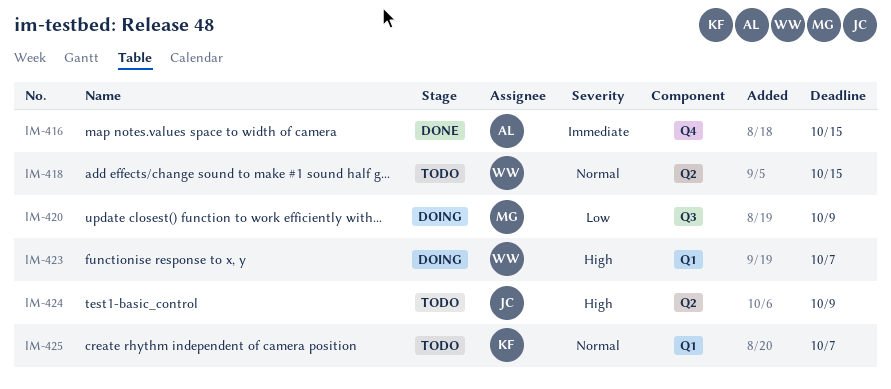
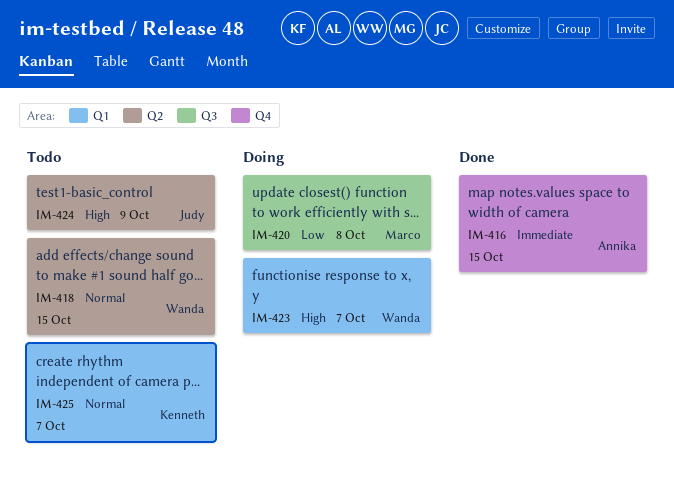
IM-420, due: Oct 9 -> Oct 8

